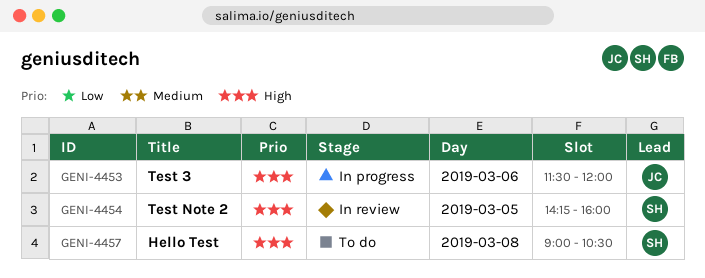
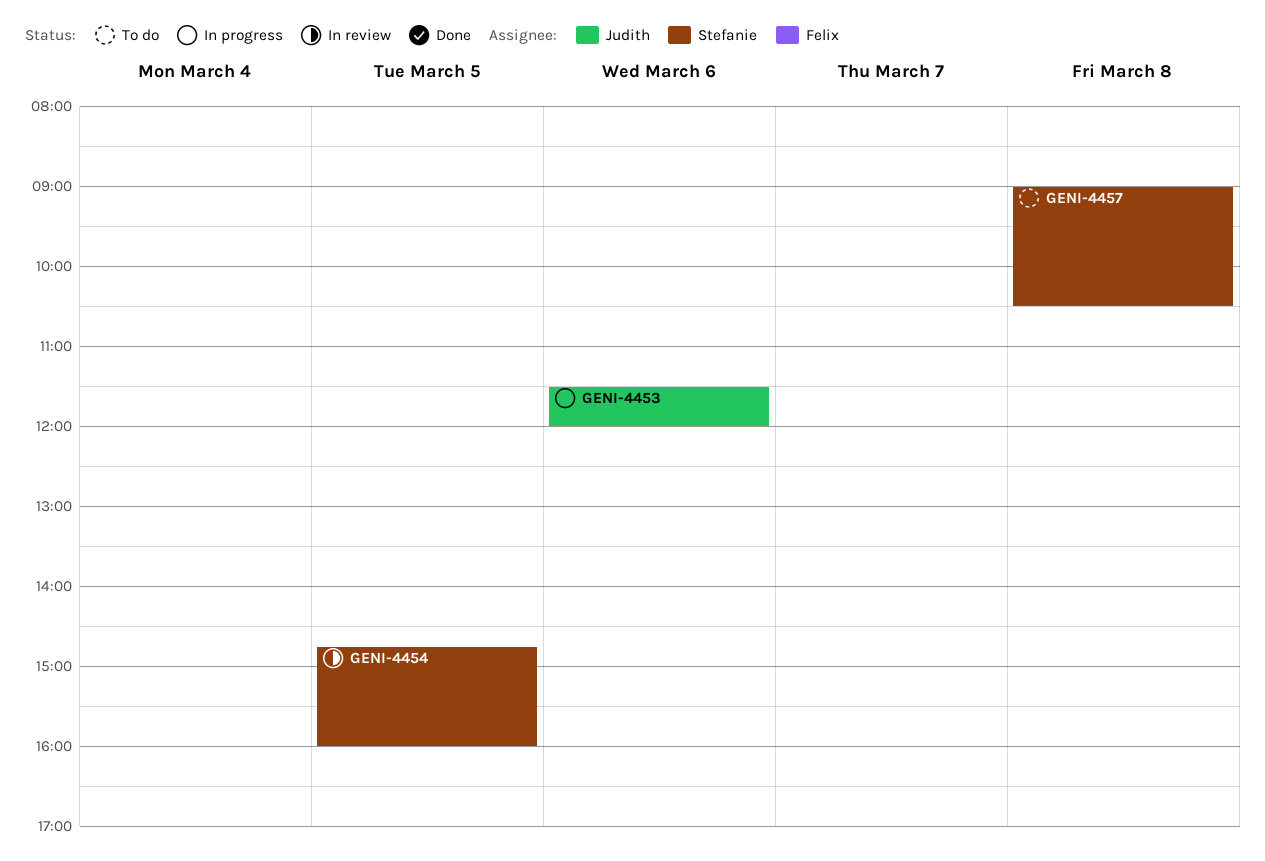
GENI-4454, begins: 14:15 -> 14:45

